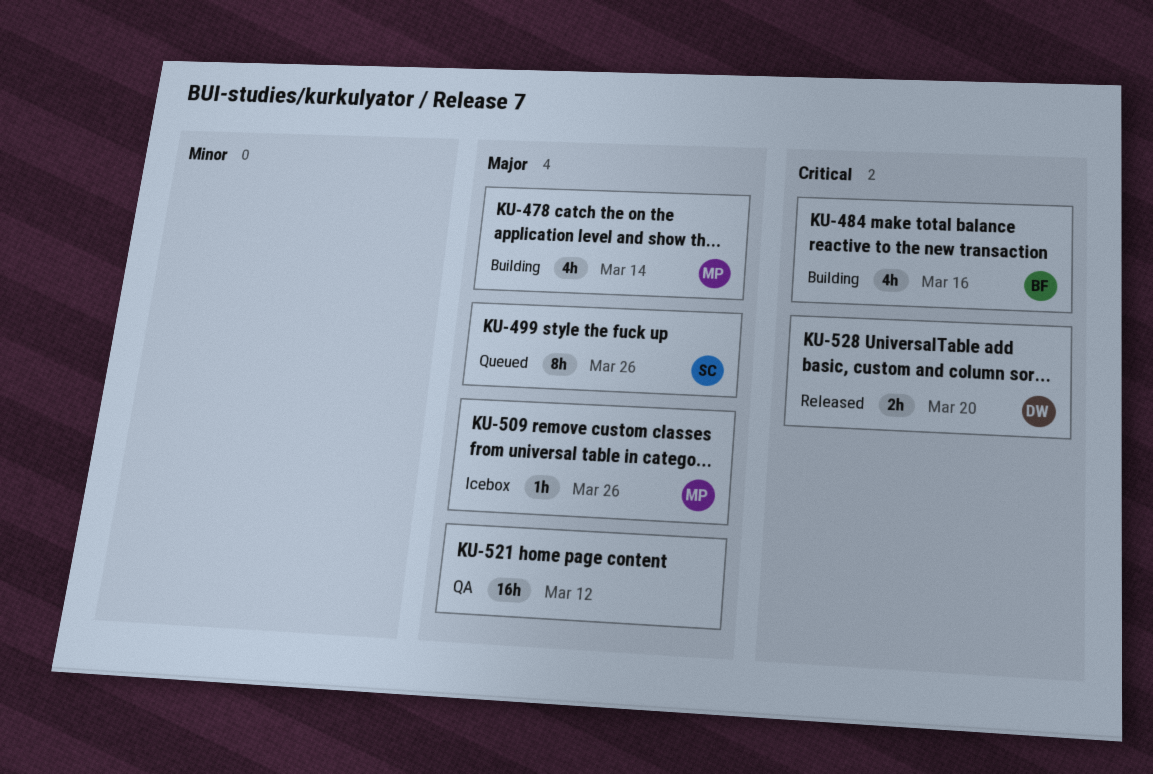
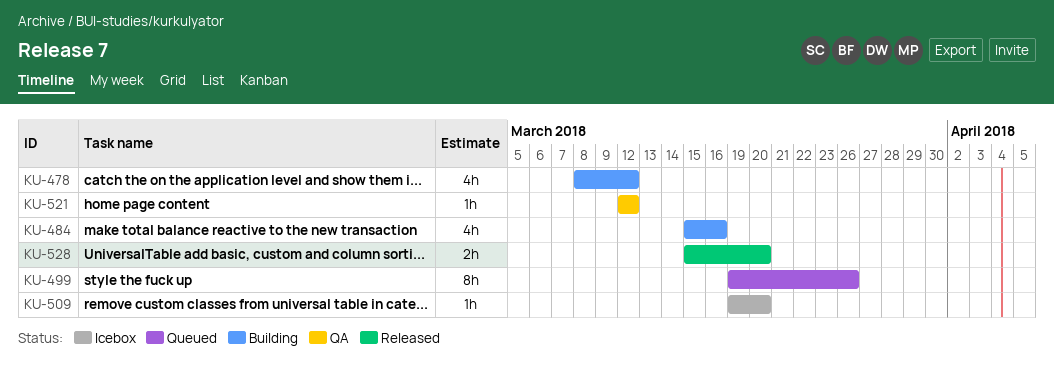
KU-478, due: Mar 14 -> Mar 12
KU-509, due: Mar 26 -> Mar 20
KU-521, estimate: 16h -> 1h

